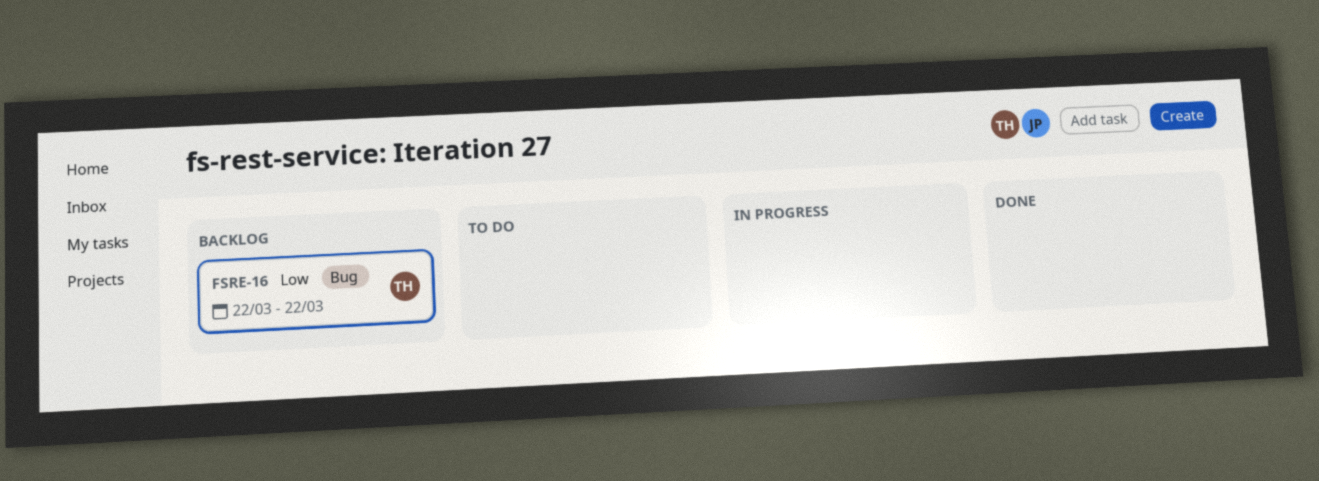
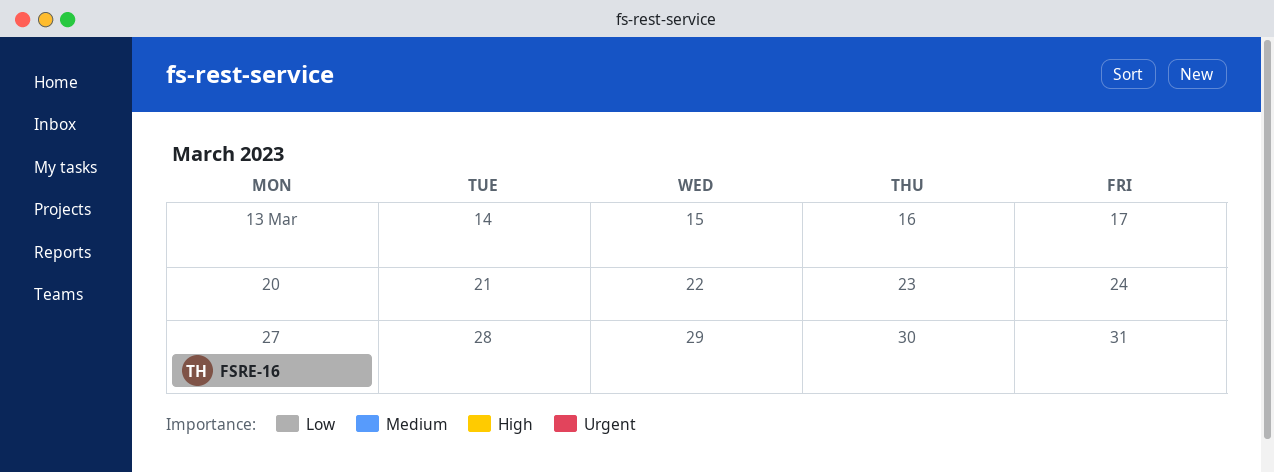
FSRE-16, start: Mar 22 -> Mar 27
FSRE-16, due: Mar 22 -> Mar 27

